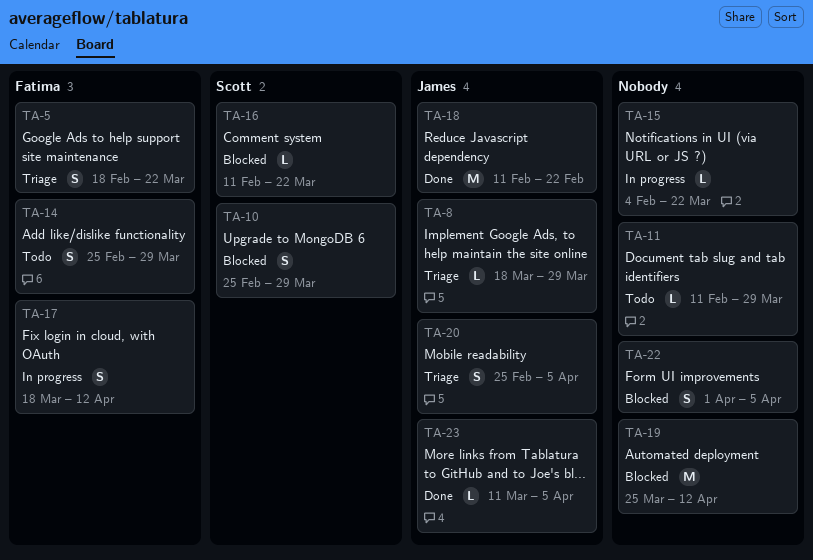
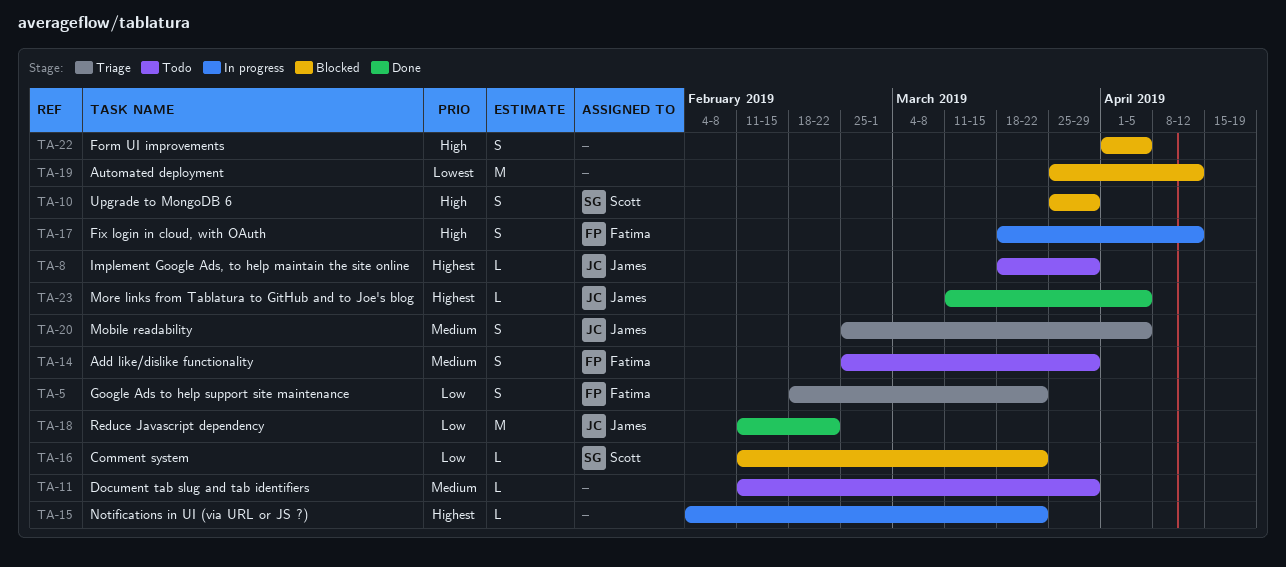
TA-8, status: Triage -> Todo
TA-10, start: Feb 25 -> Mar 25

